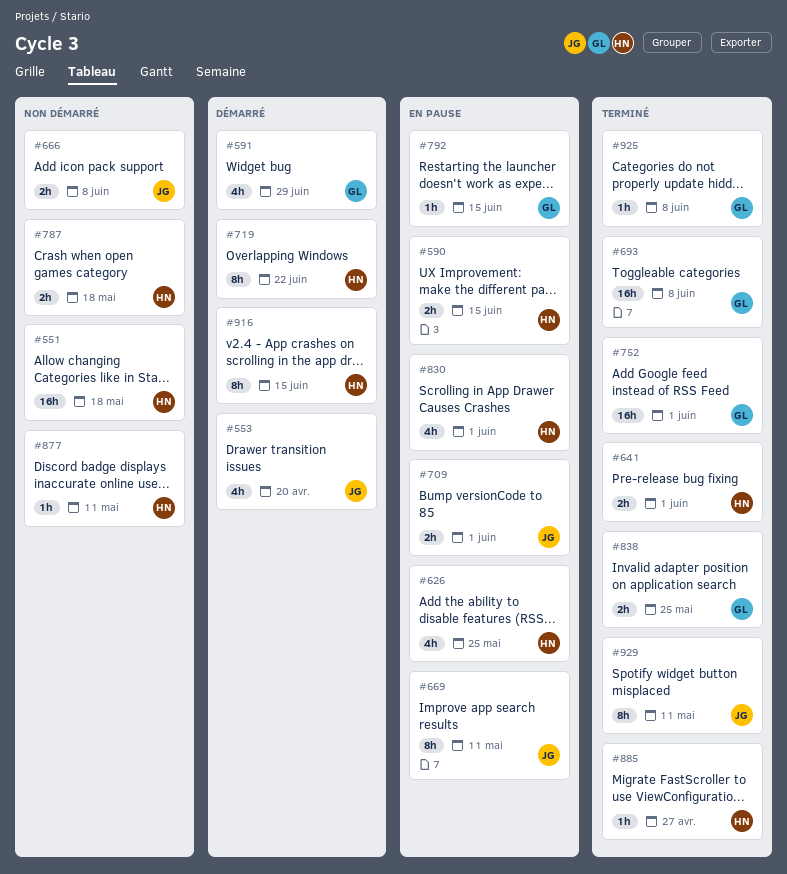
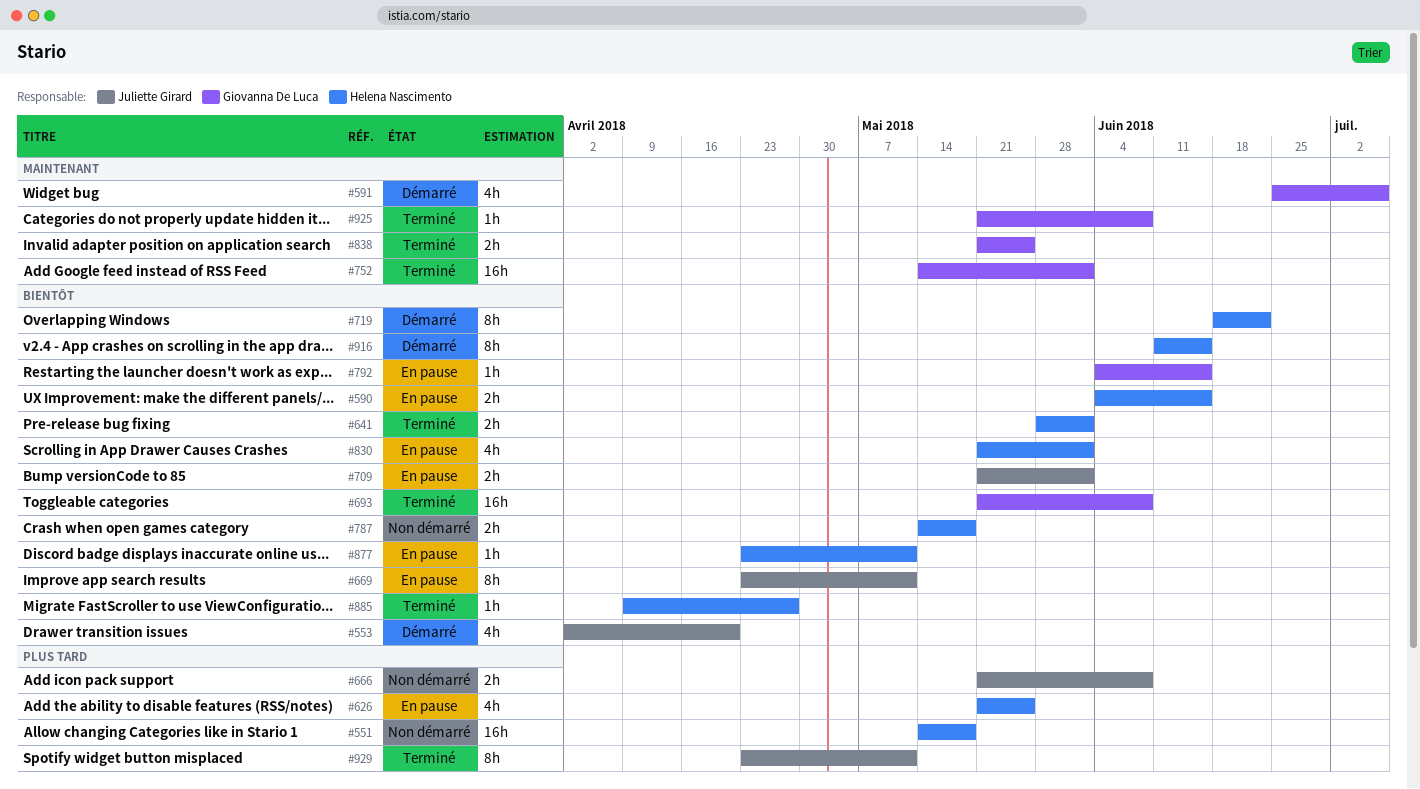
#591, due: Jun 29 -> Jul 6
#877, status: Non démarré -> En pause

